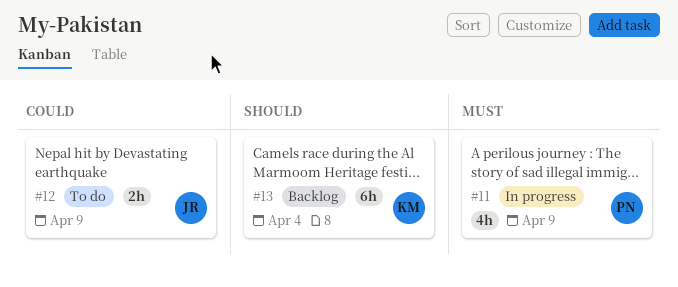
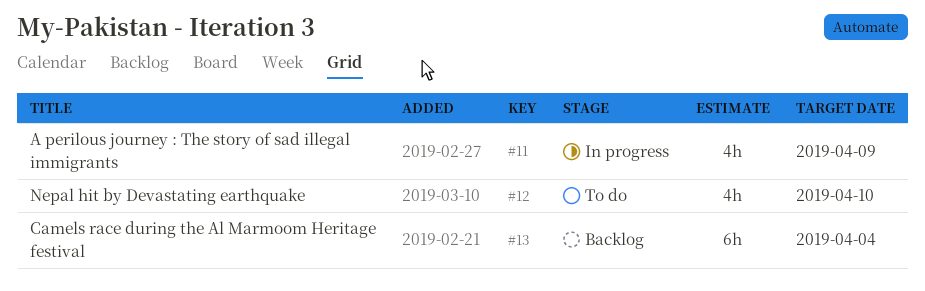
#12, estimate: 2h -> 4h
#12, due: Apr 9 -> Apr 10

